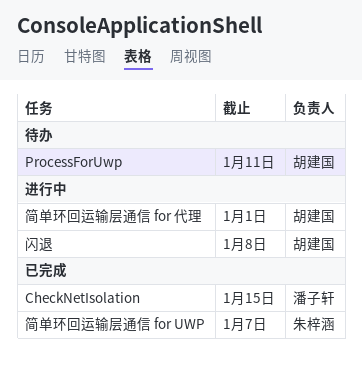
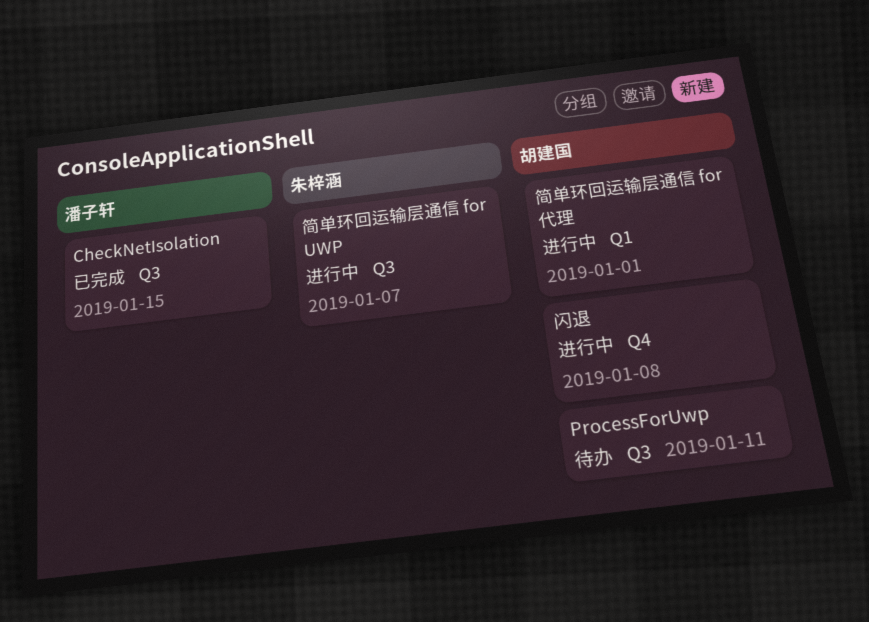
简单环回运输层通信 for UWP, status: 已完成 -> 进行中

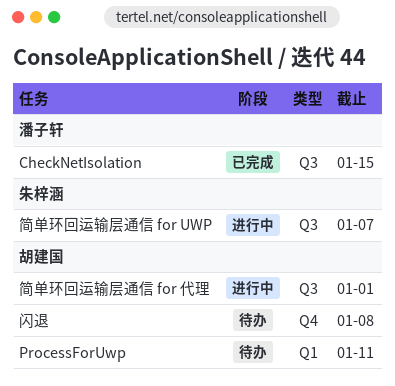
ProcessForUwp, label: Q3 -> Q1
简单环回运输层通信 for 代理, label: Q1 -> Q3
闪退, status: 进行中 -> 待办

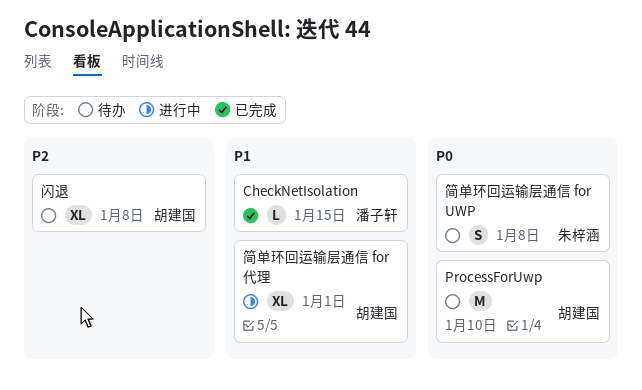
ProcessForUwp, due: Jan 11 -> Jan 10
简单环回运输层通信 for UWP, status: 进行中 -> 待办
简单环回运输层通信 for UWP, due: Jan 7 -> Jan 8

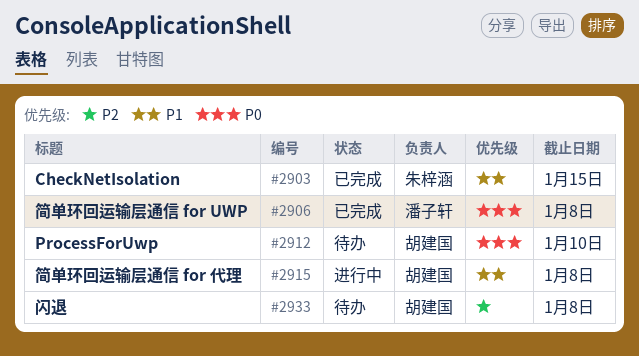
CheckNetIsolation, owner: 潘子轩 -> 朱梓涵
简单环回运输层通信 for UWP, status: 待办 -> 已完成
简单环回运输层通信 for UWP, owner: 朱梓涵 -> 潘子轩
简单环回运输层通信 for 代理, due: Jan 1 -> Jan 8

